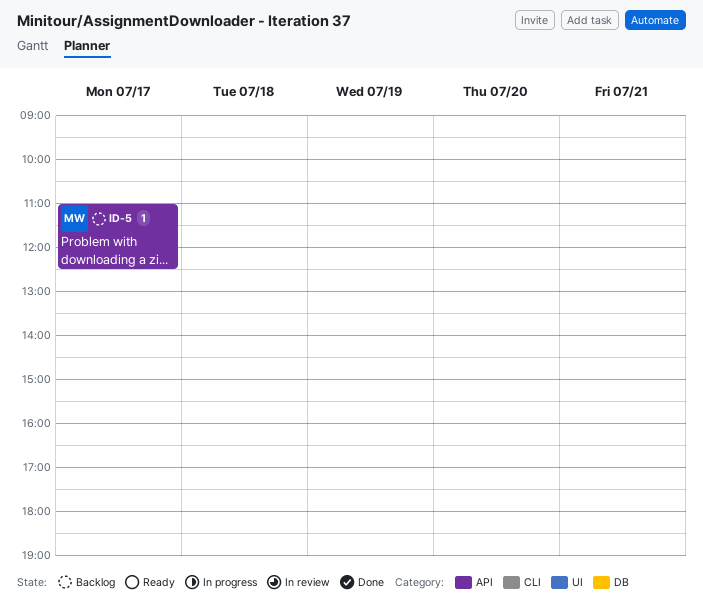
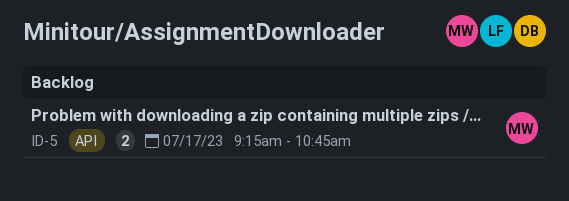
ID-5, estimate: 1 -> 2
ID-5, begins: 11:00 -> 09:15
ID-5, ends: 12:30 -> 10:45

